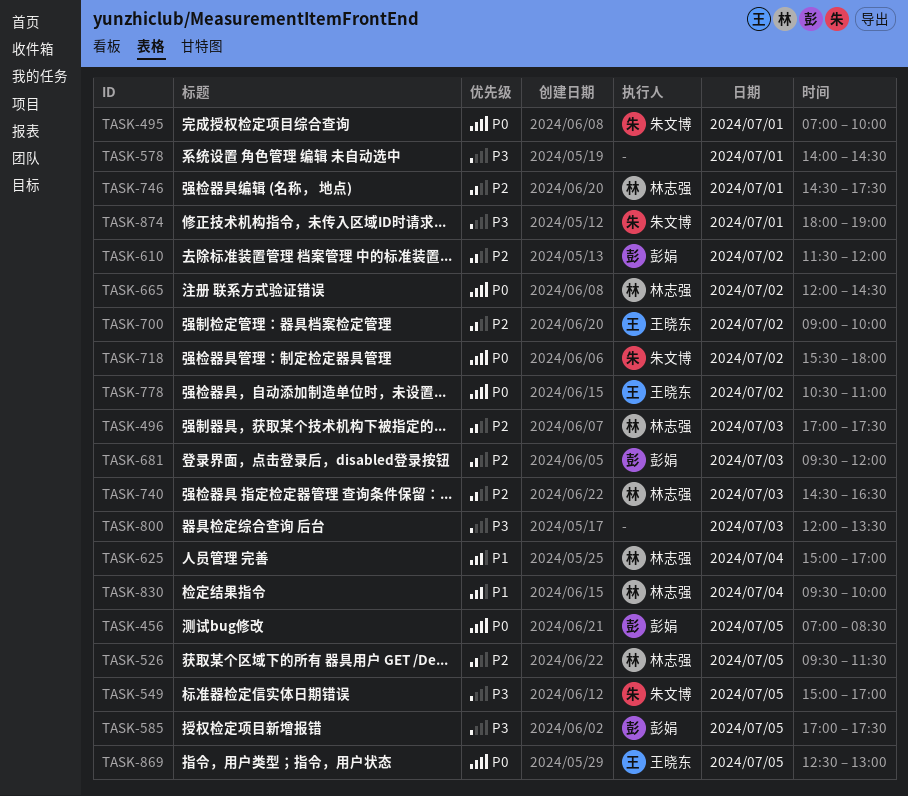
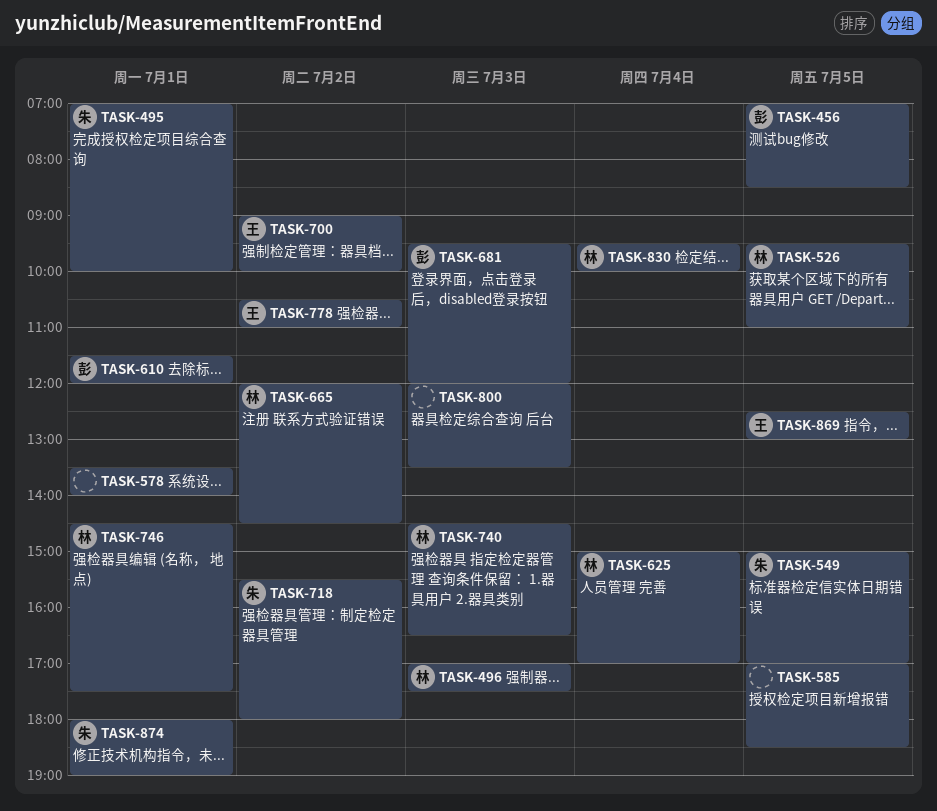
TASK-526, ends: 11:30 -> 11:00
TASK-578, begins: 14:00 -> 13:30
TASK-578, ends: 14:30 -> 14:00
TASK-585, owner: 彭娟 -> none
TASK-585, ends: 17:30 -> 18:30
TASK-610, day: Jul 2 -> Jul 1

